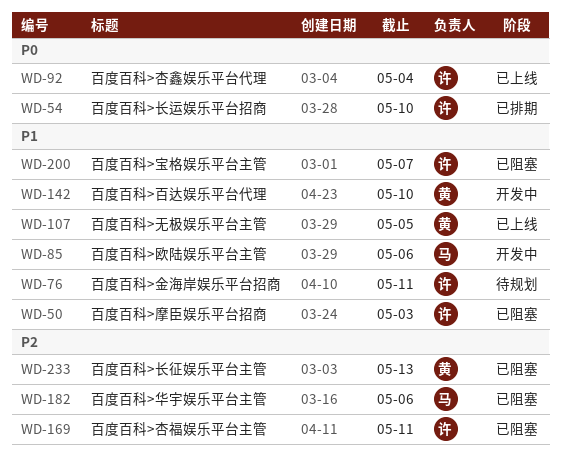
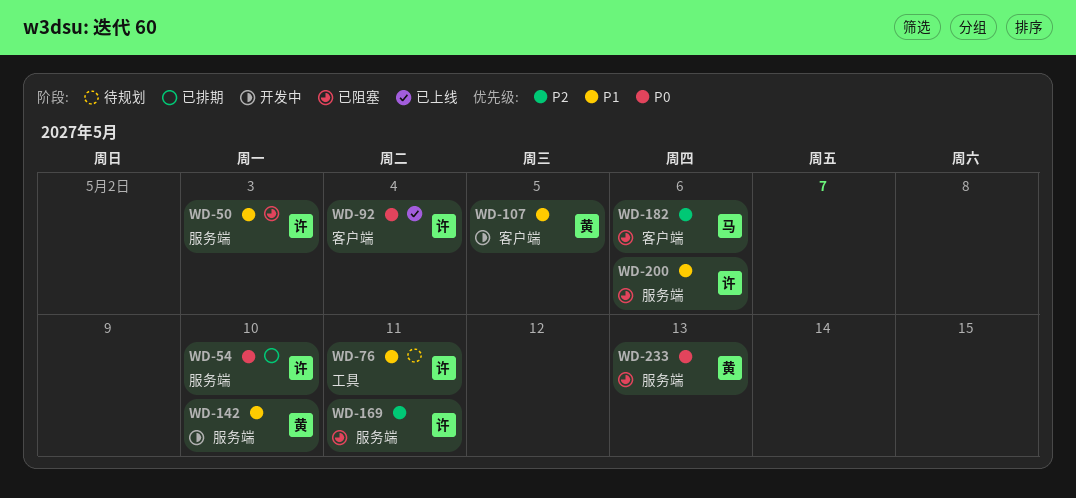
WD-85: present -> none
WD-107, status: 已上线 -> 开发中
WD-200, due: May 7 -> May 6
WD-233, priority: P2 -> P0

